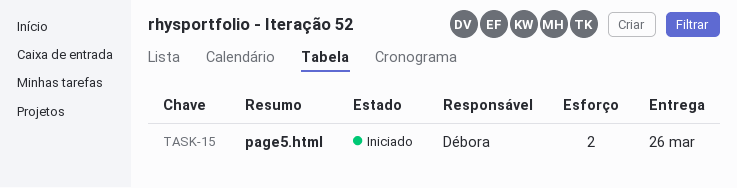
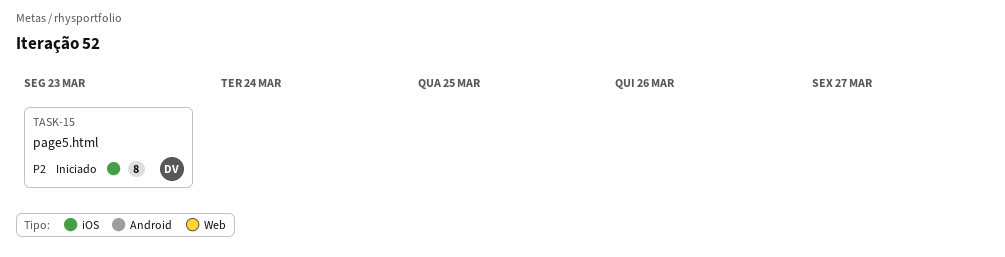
TASK-15, estimate: 2 -> 8
TASK-15, due: Mar 26 -> Mar 23

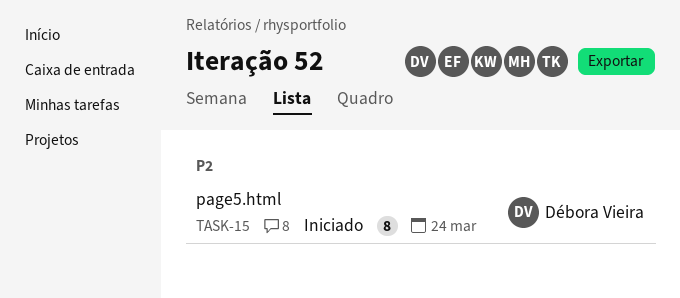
TASK-15, due: Mar 23 -> Mar 24

